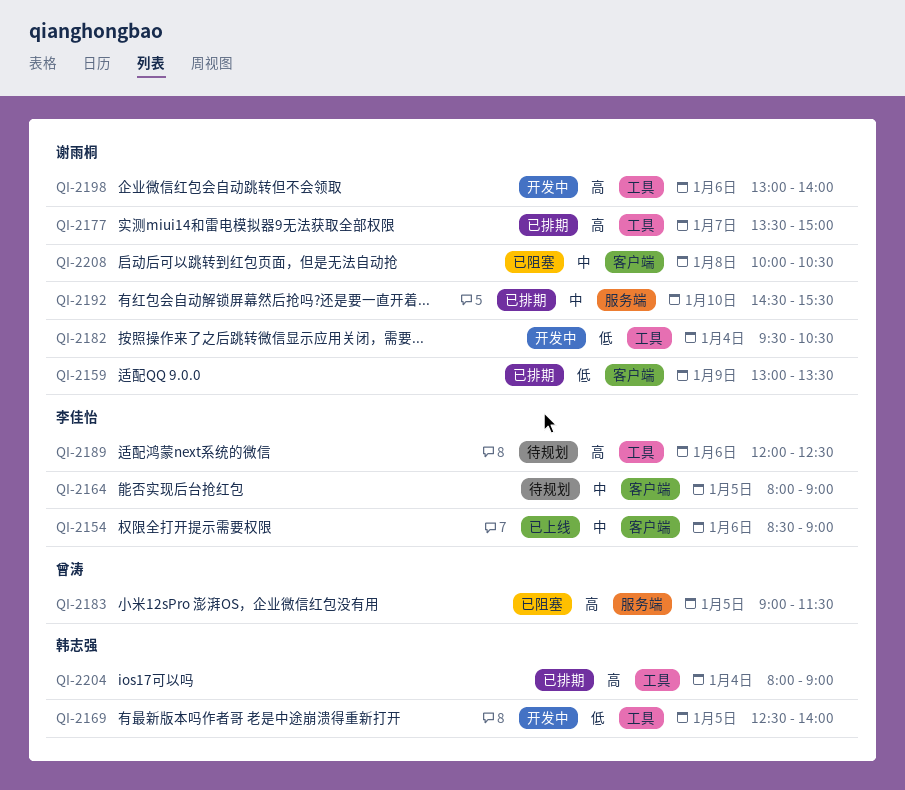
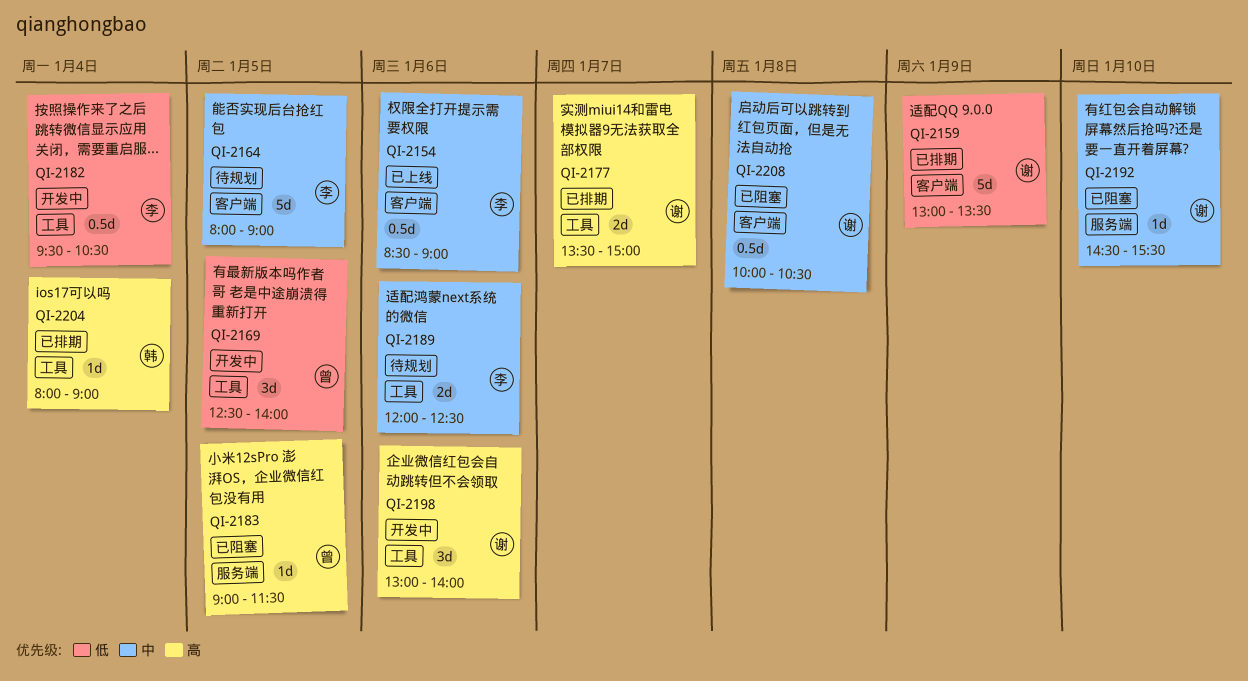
QI-2169, owner: 韩志强 -> 曾涛
QI-2182, owner: 谢雨桐 -> 李佳怡
QI-2189, priority: 高 -> 中
QI-2192, status: 已排期 -> 已阻塞

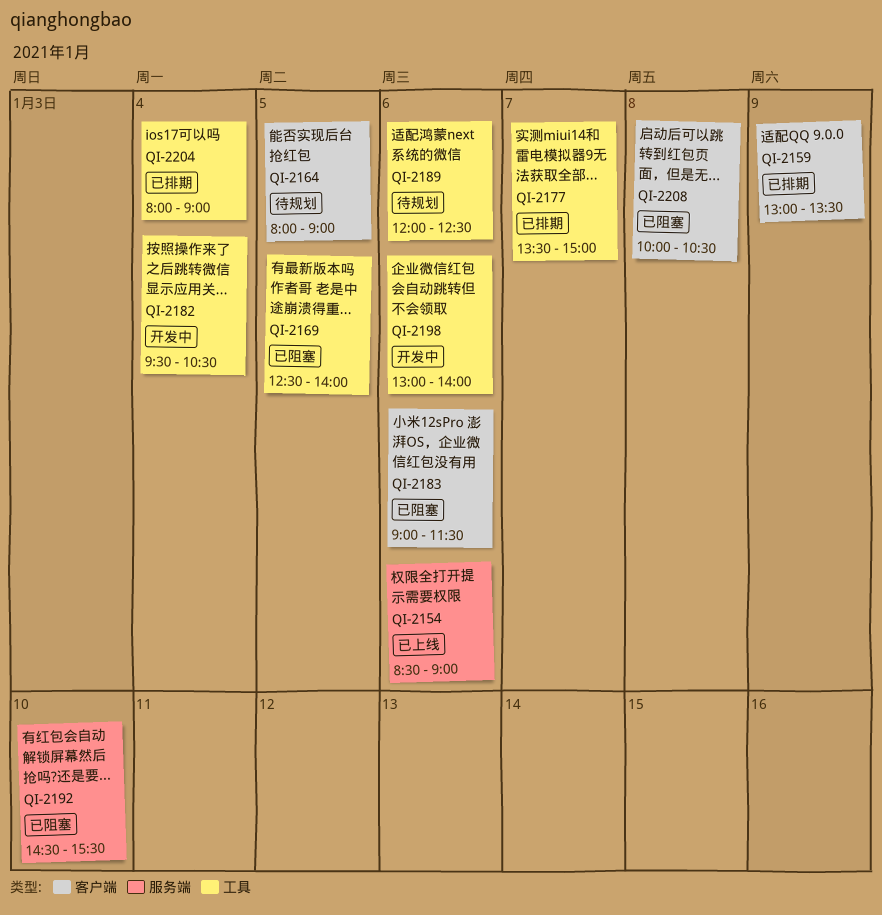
QI-2154, label: 客户端 -> 服务端
QI-2169, status: 开发中 -> 已阻塞
QI-2183, label: 服务端 -> 客户端
QI-2183, day: Jan 5 -> Jan 6

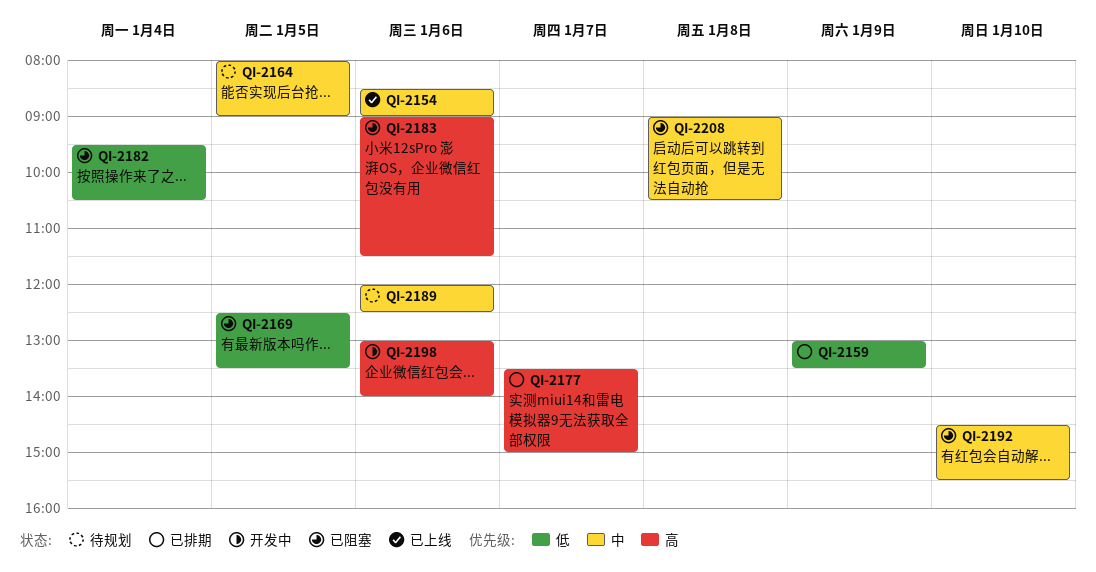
QI-2169, ends: 14:00 -> 13:30
QI-2182, status: 开发中 -> 已阻塞
QI-2204: present -> none
QI-2208, begins: 10:00 -> 09:00

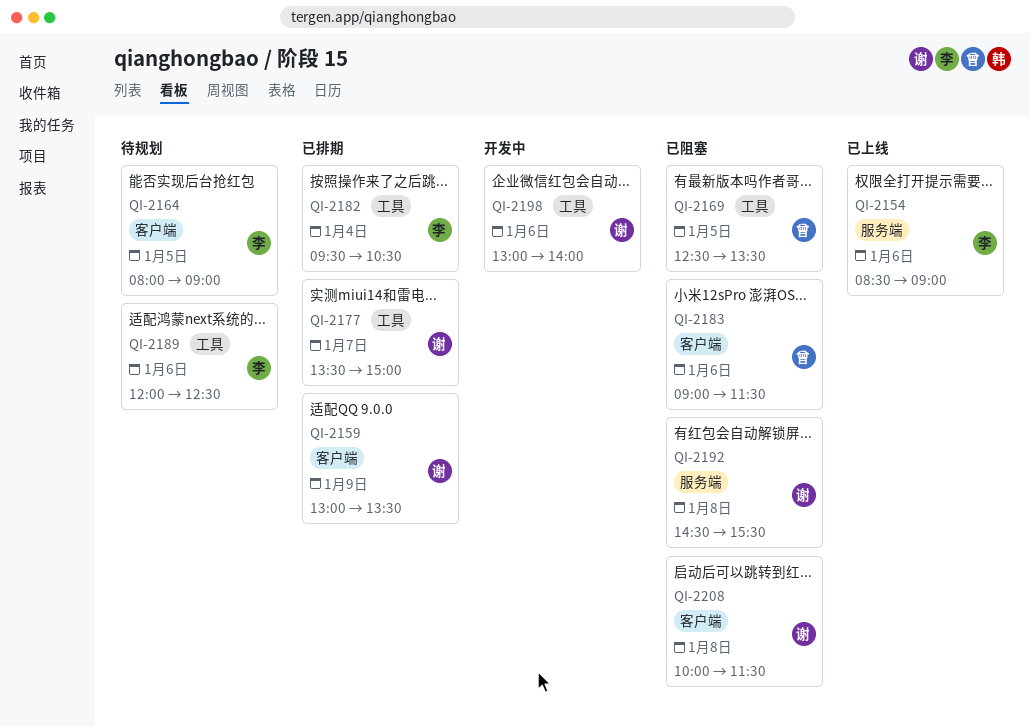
QI-2182, status: 已阻塞 -> 已排期
QI-2192, day: Jan 10 -> Jan 8
QI-2208, begins: 09:00 -> 10:00
QI-2208, ends: 10:30 -> 11:30

